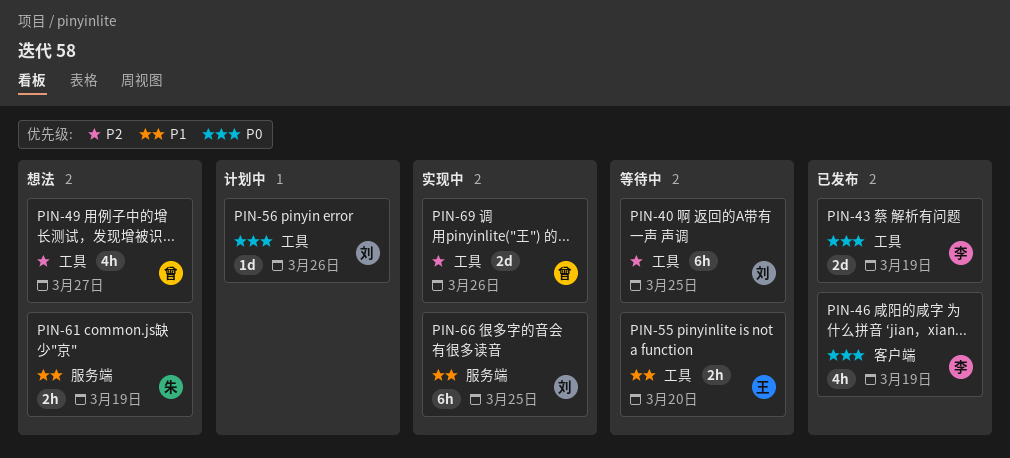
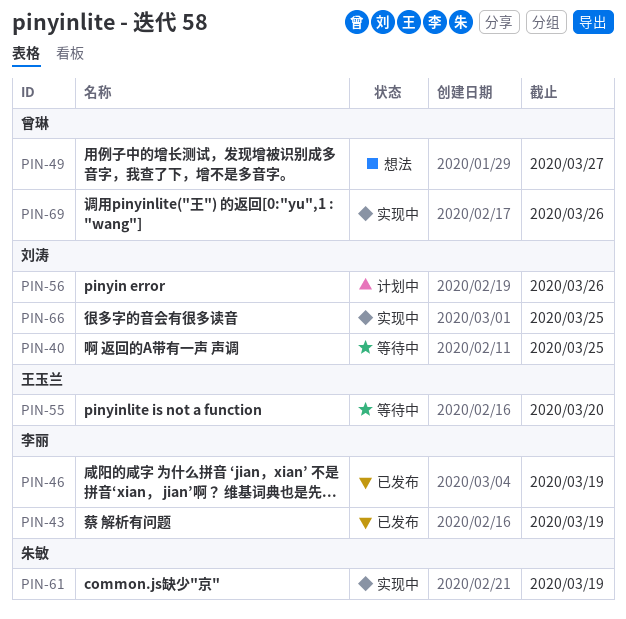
PIN-61, status: 想法 -> 实现中

